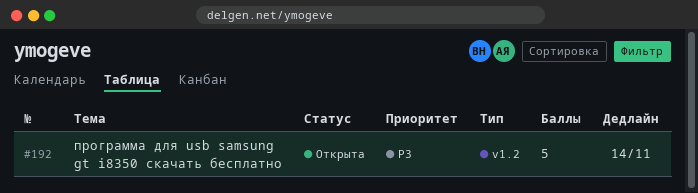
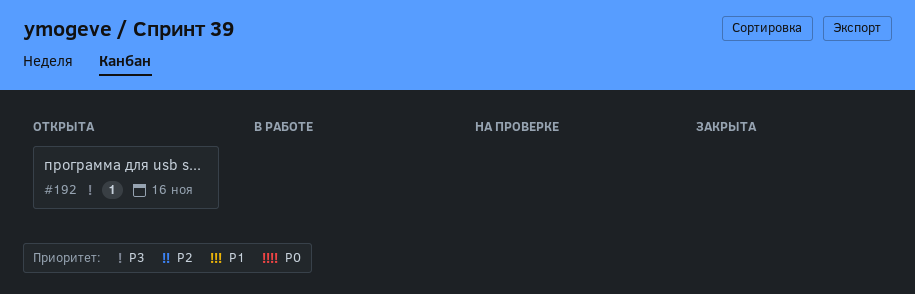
#192, estimate: 5 -> 1
#192, due: Nov 14 -> Nov 16

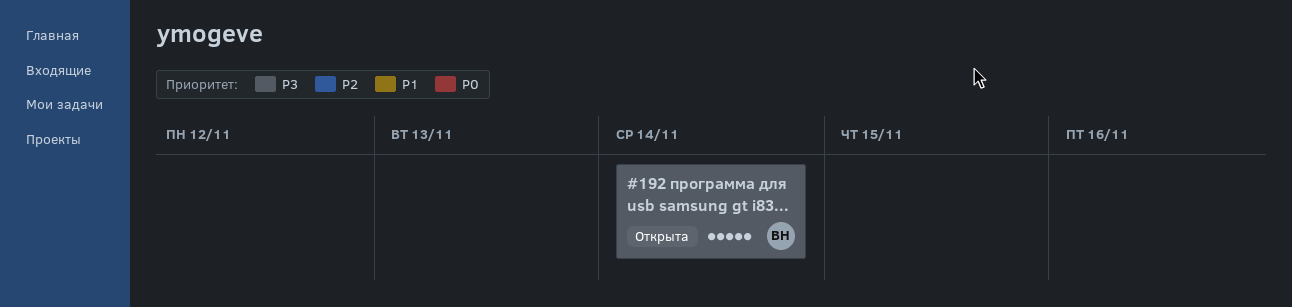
#192, estimate: 1 -> 5
#192, due: Nov 16 -> Nov 14

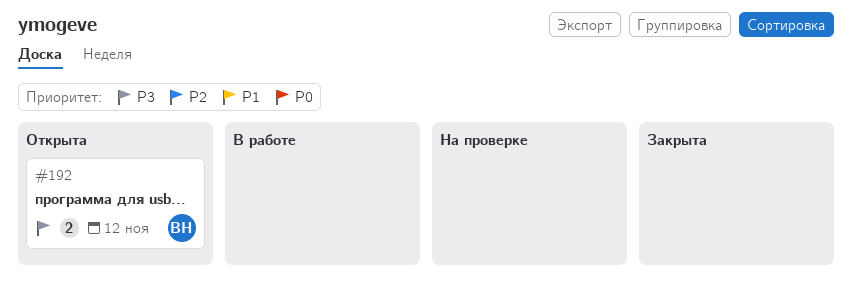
#192, estimate: 5 -> 2
#192, due: Nov 14 -> Nov 12

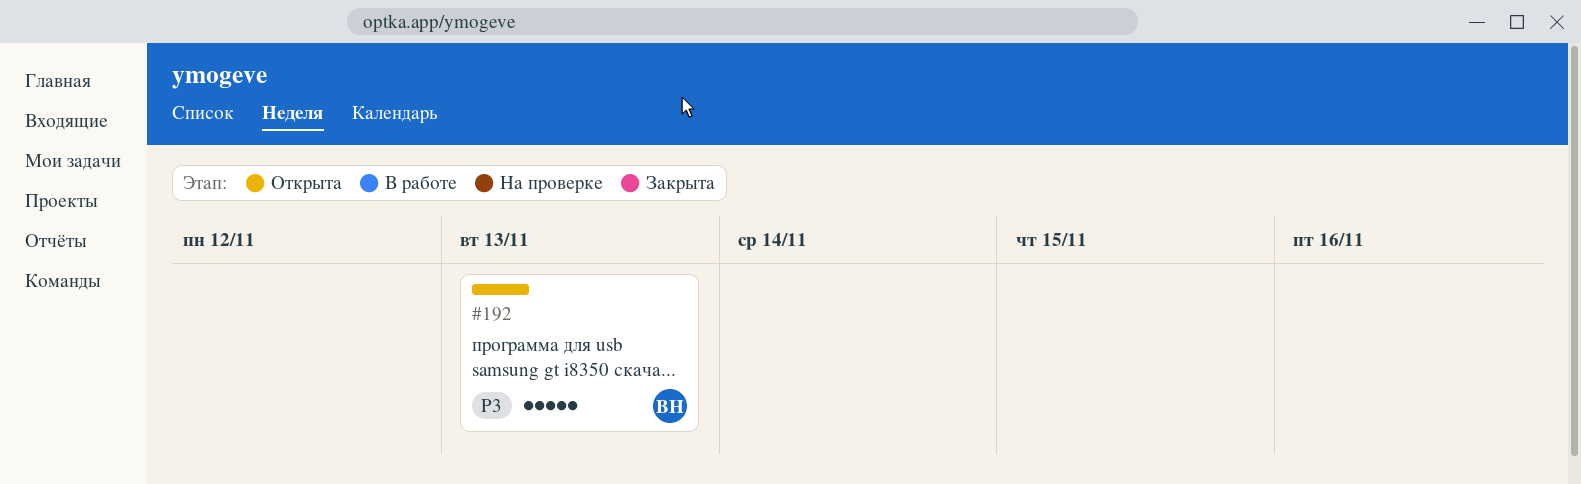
#192, estimate: 2 -> 5
#192, due: Nov 12 -> Nov 13

